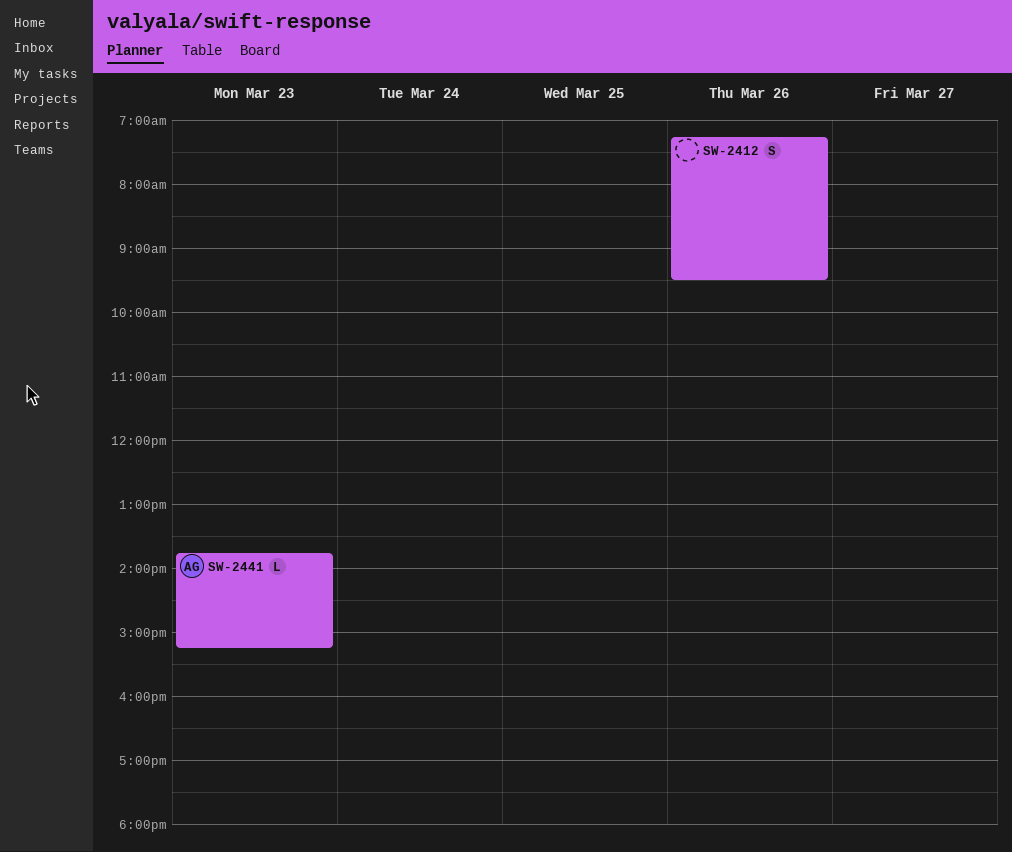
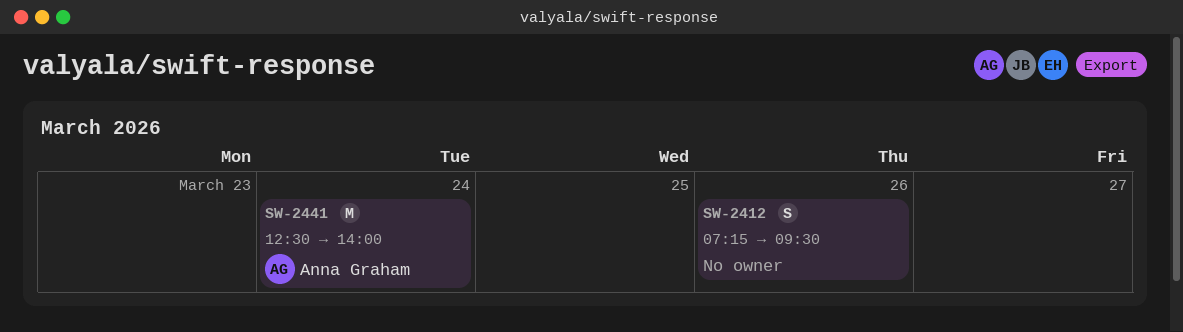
SW-2441, estimate: L -> M
SW-2441, day: Mar 23 -> Mar 24
SW-2441, begins: 13:45 -> 12:30
SW-2441, ends: 15:15 -> 14:00

